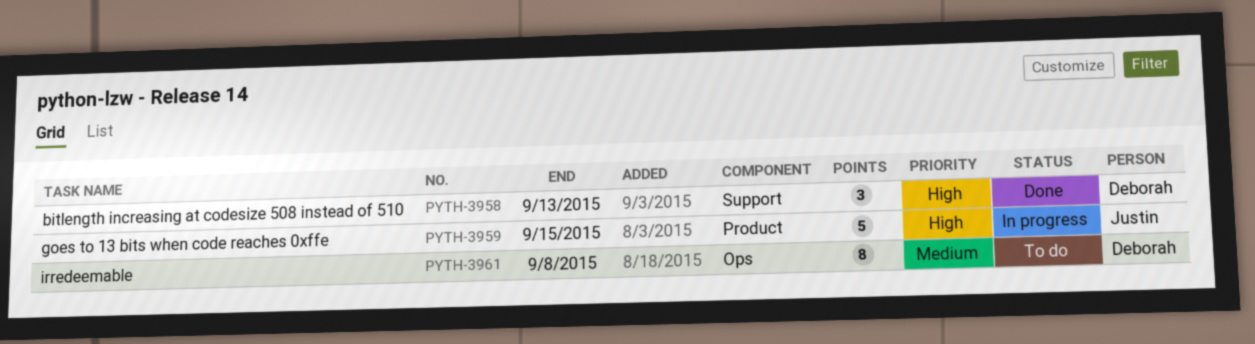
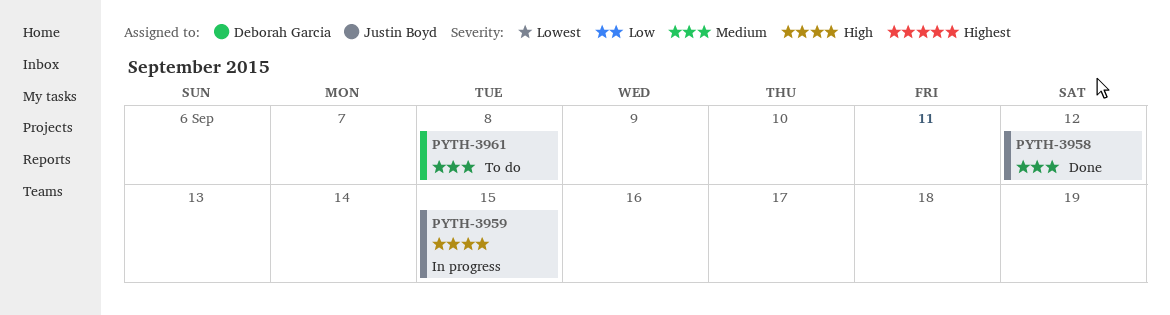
PYTH-3958, owner: Deborah Garcia -> Justin Boyd
PYTH-3958, priority: High -> Medium
PYTH-3958, due: Sep 13 -> Sep 12

